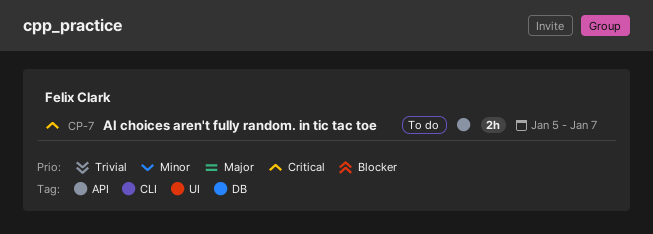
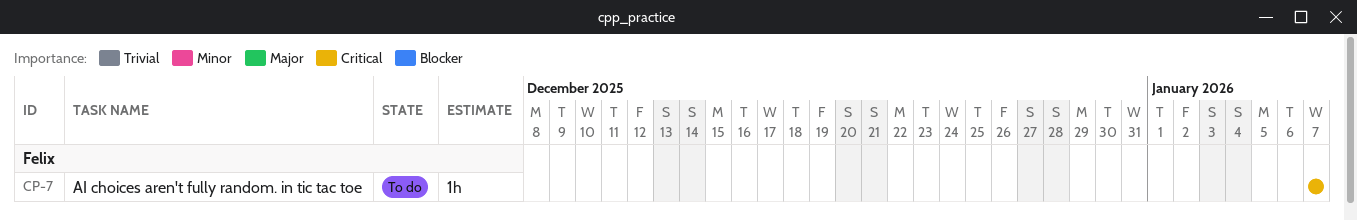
CP-7, estimate: 2h -> 1h
CP-7, start: Jan 5 -> Jan 7

